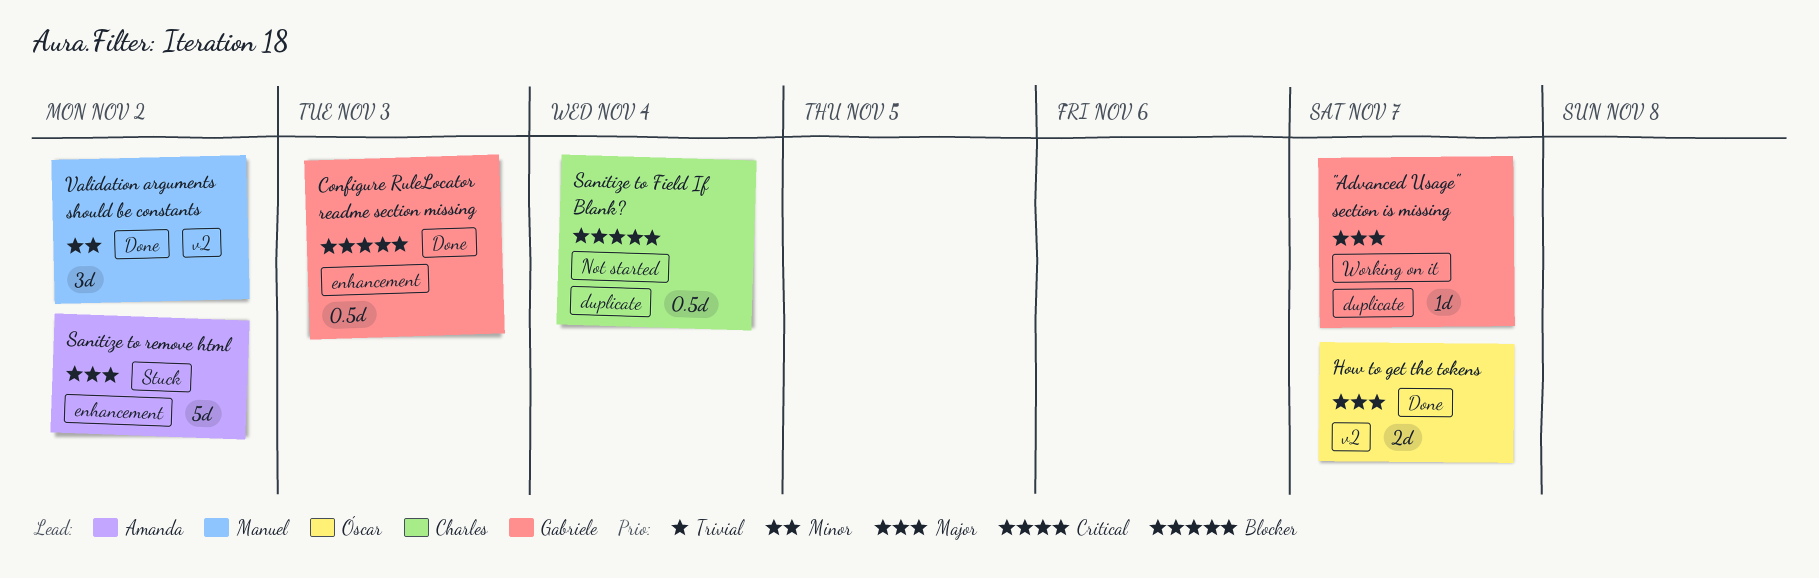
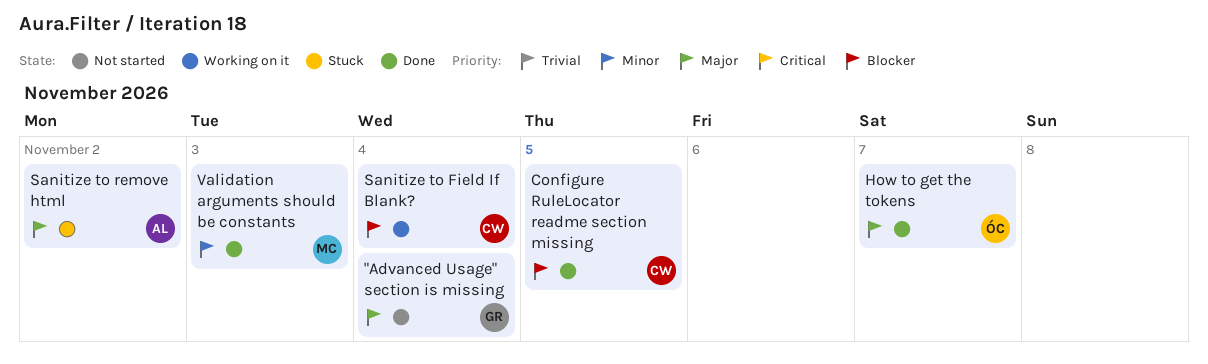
"Advanced Usage" section is missing, status: Working on it -> Not started
"Advanced Usage" section is missing, due: Nov 7 -> Nov 4
Configure RuleLocator readme section missing, owner: Gabriele -> Charles
Configure RuleLocator readme section missing, due: Nov 3 -> Nov 5
Sanitize to Field If Blank?, status: Not started -> Working on it
Validation arguments should be constants, due: Nov 2 -> Nov 3

